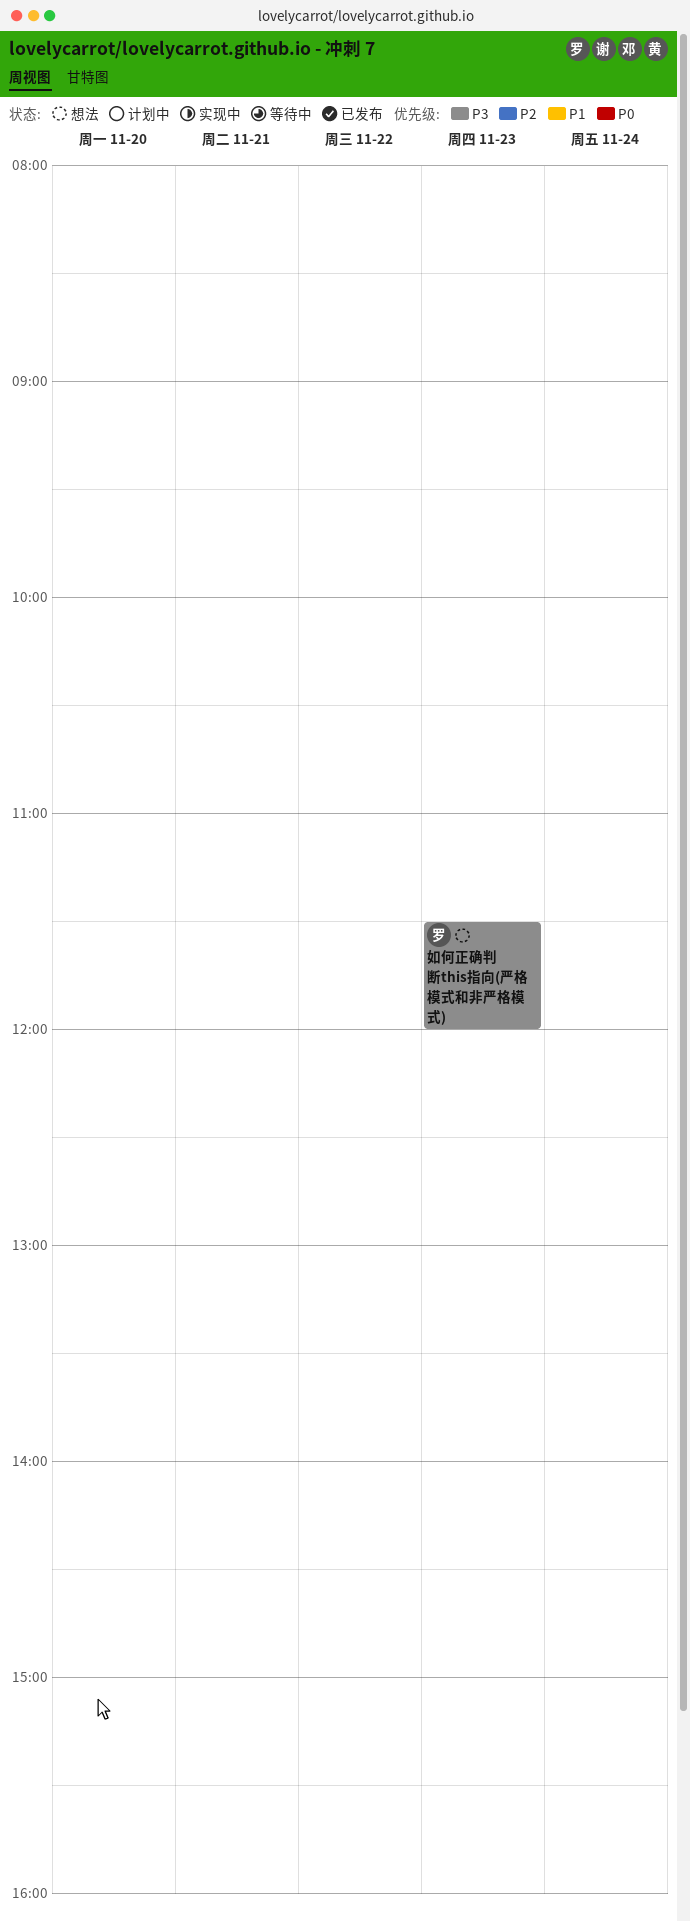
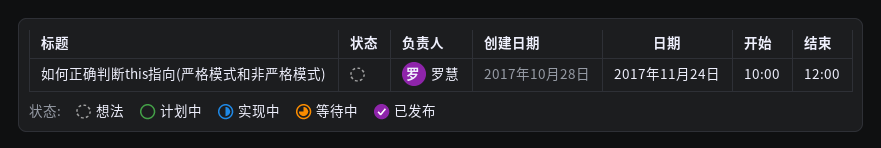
如何正确判断this指向(严格模式和非严格模式), day: Nov 23 -> Nov 24
如何正确判断this指向(严格模式和非严格模式), begins: 11:30 -> 10:00

